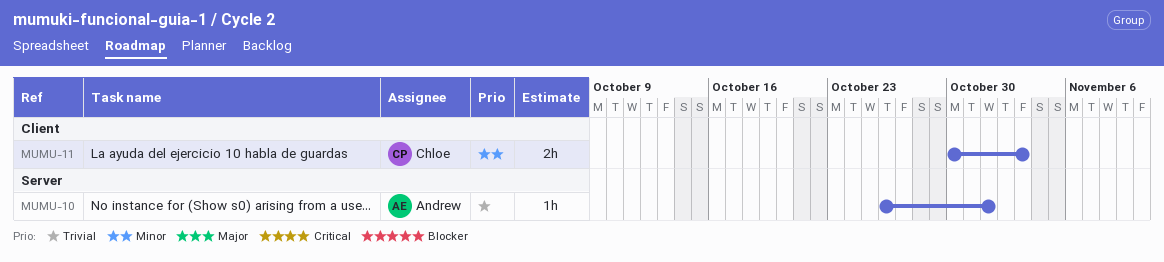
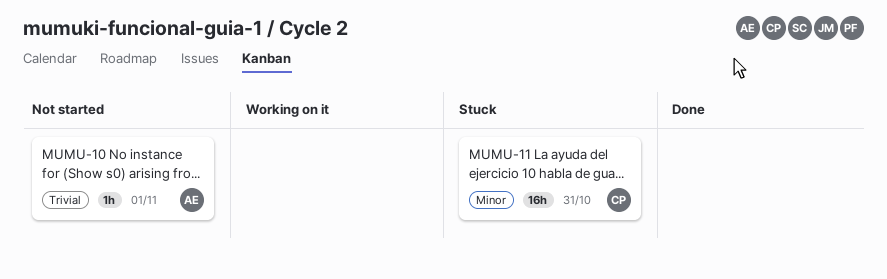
MUMU-11, estimate: 2h -> 16h
MUMU-11, due: Nov 3 -> Oct 31

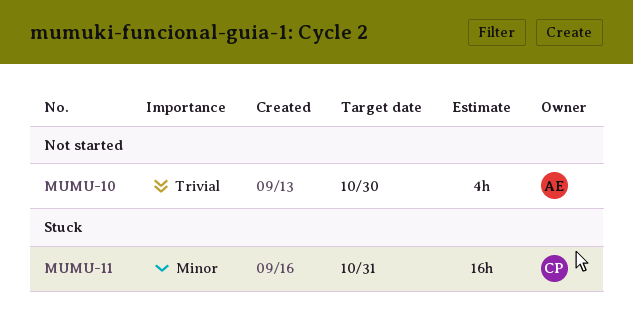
MUMU-10, estimate: 1h -> 4h
MUMU-10, due: Nov 1 -> Oct 30

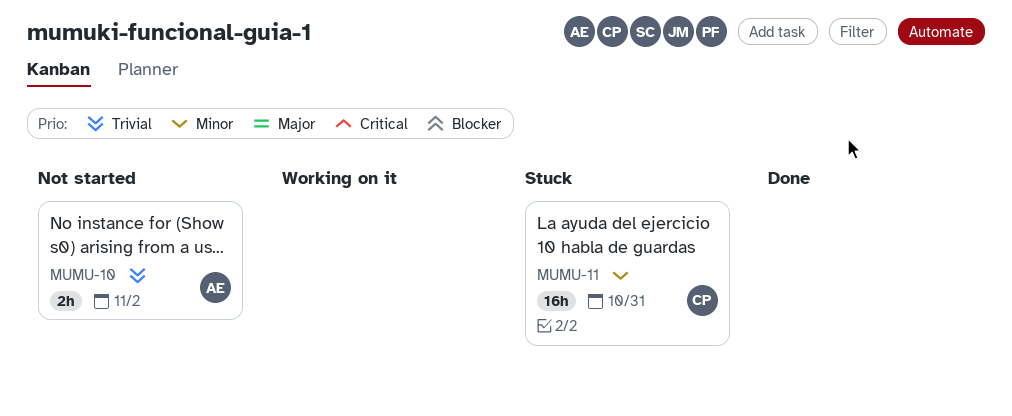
MUMU-10, estimate: 4h -> 2h
MUMU-10, due: Oct 30 -> Nov 2

